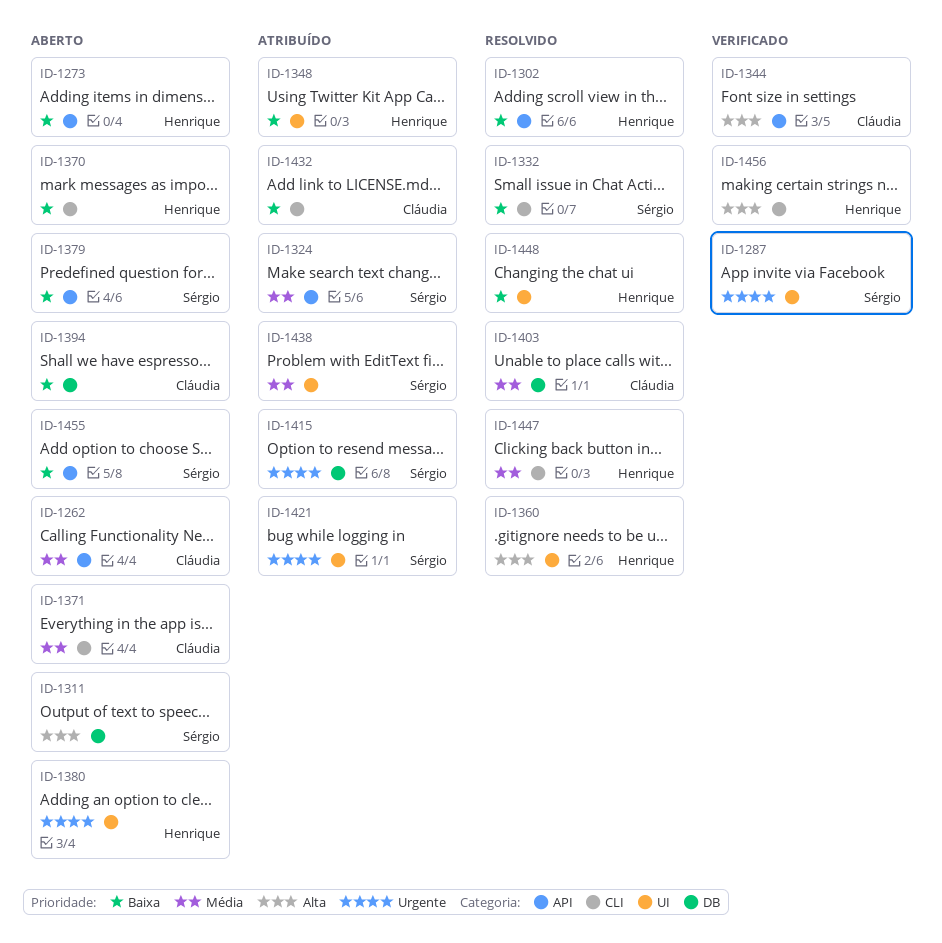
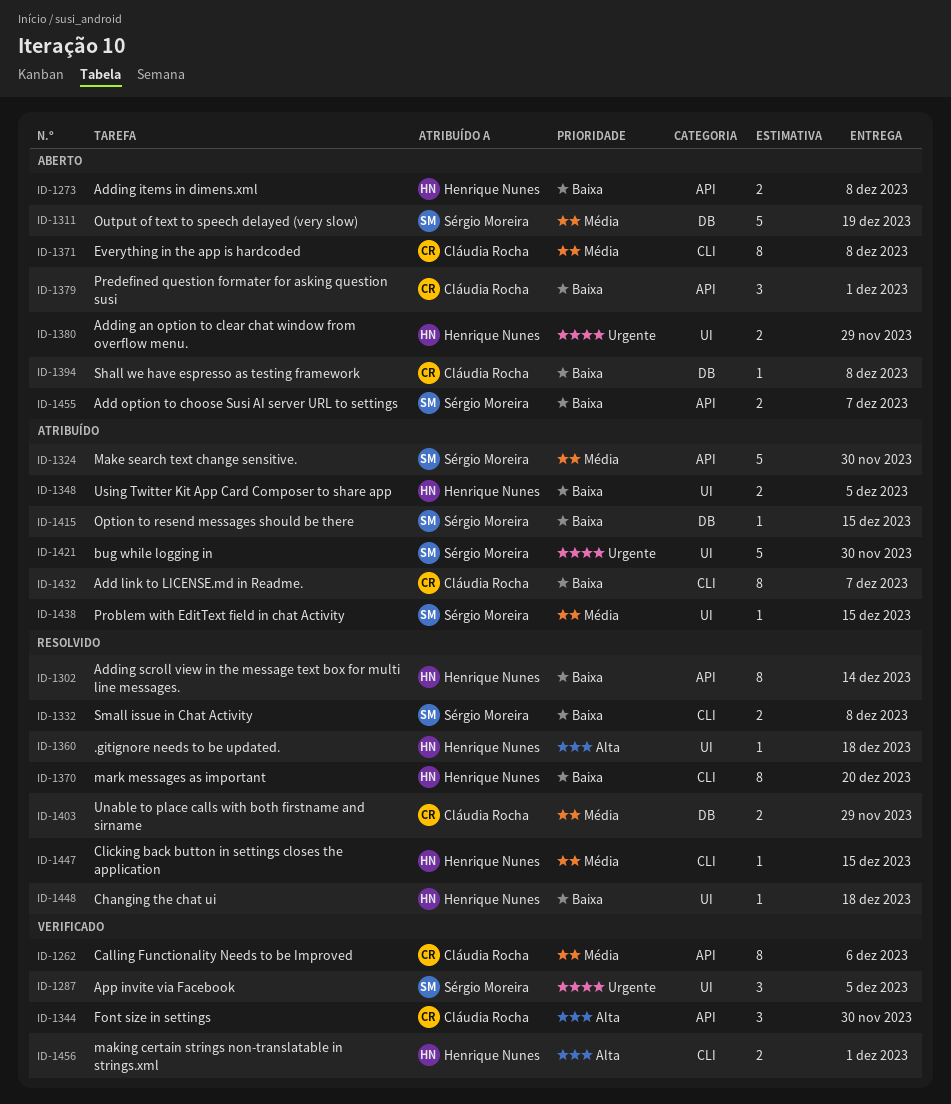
ID-1262, status: Aberto -> Verificado
ID-1311, priority: Alta -> Média
ID-1370, status: Aberto -> Resolvido
ID-1379, owner: Sérgio Moreira -> Cláudia Rocha
ID-1415, priority: Urgente -> Baixa

